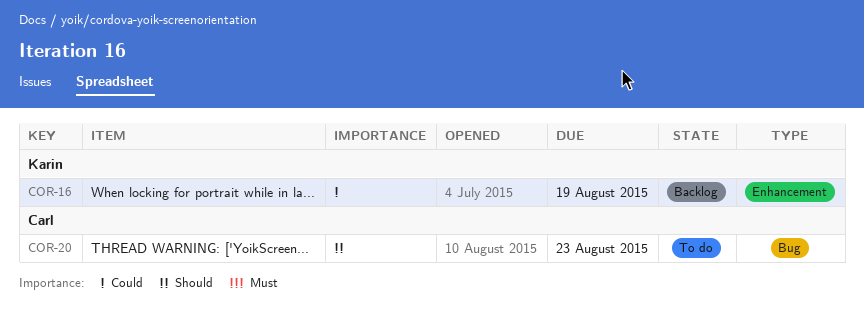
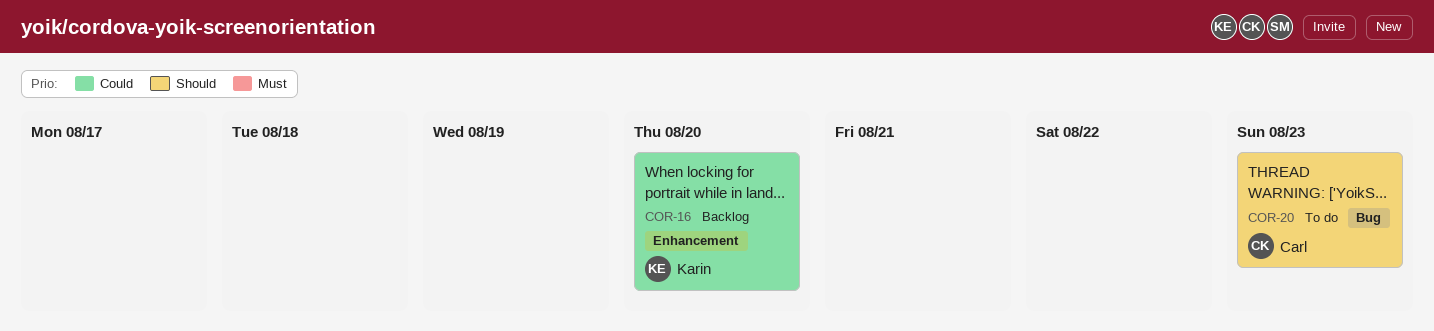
COR-16, due: Aug 19 -> Aug 20

